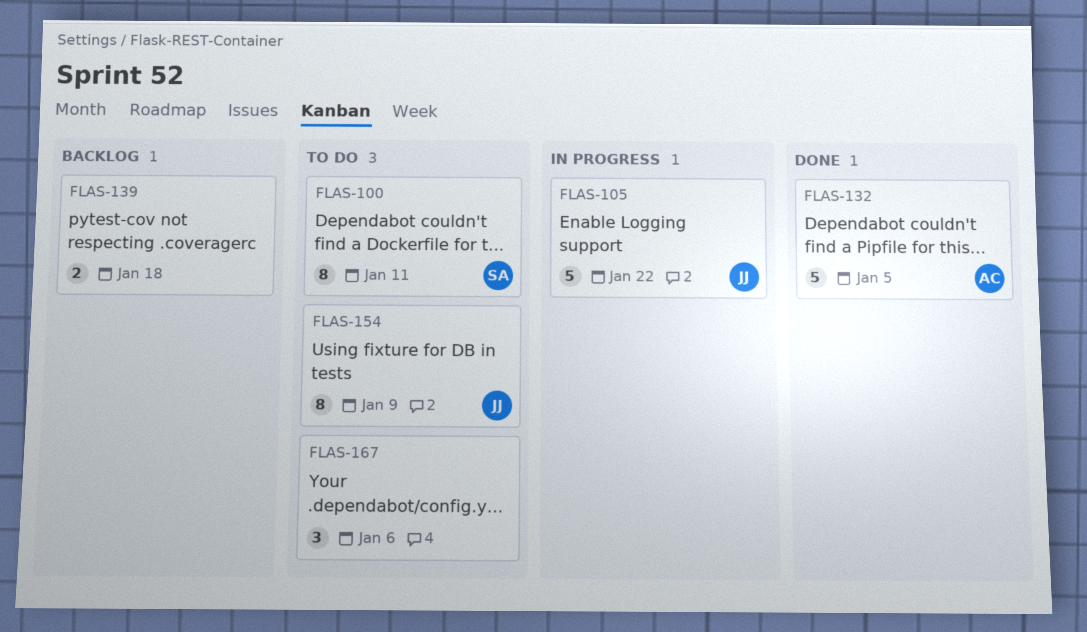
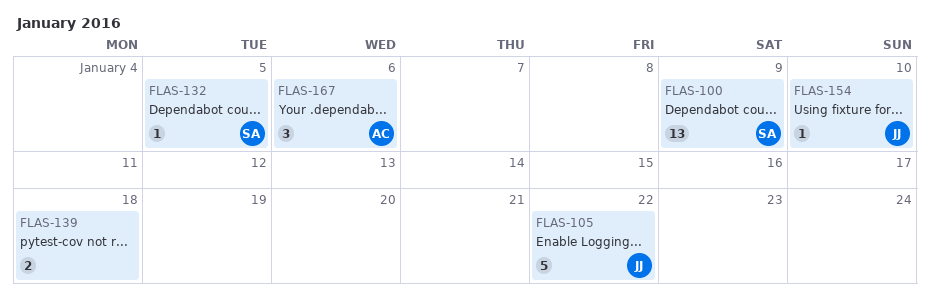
FLAS-100, estimate: 8 -> 13
FLAS-100, due: Jan 11 -> Jan 9
FLAS-132, owner: AC -> SA
FLAS-132, estimate: 5 -> 1
FLAS-154, estimate: 8 -> 1
FLAS-154, due: Jan 9 -> Jan 10
FLAS-167, owner: none -> AC

